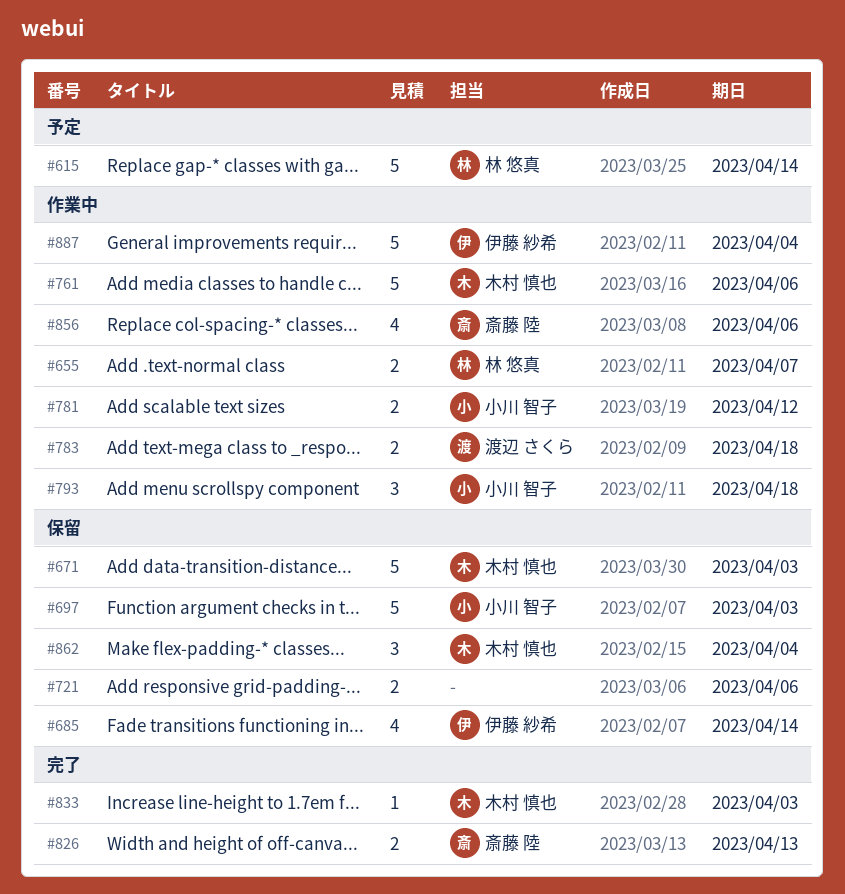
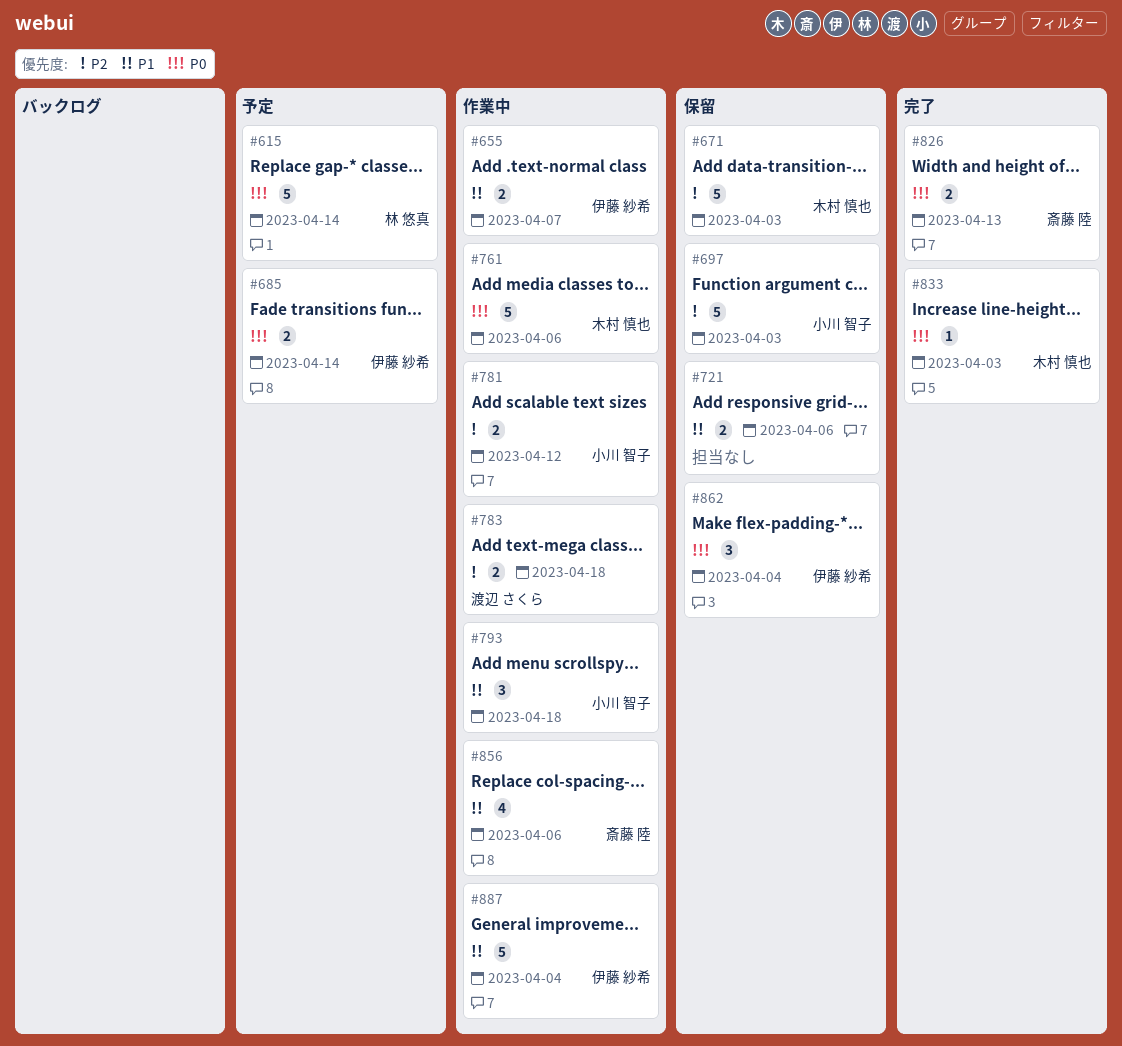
#655, owner: 林 悠真 -> 伊藤 紗希
#685, status: 保留 -> 予定
#685, estimate: 4 -> 2
#862, owner: 木村 慎也 -> 伊藤 紗希

